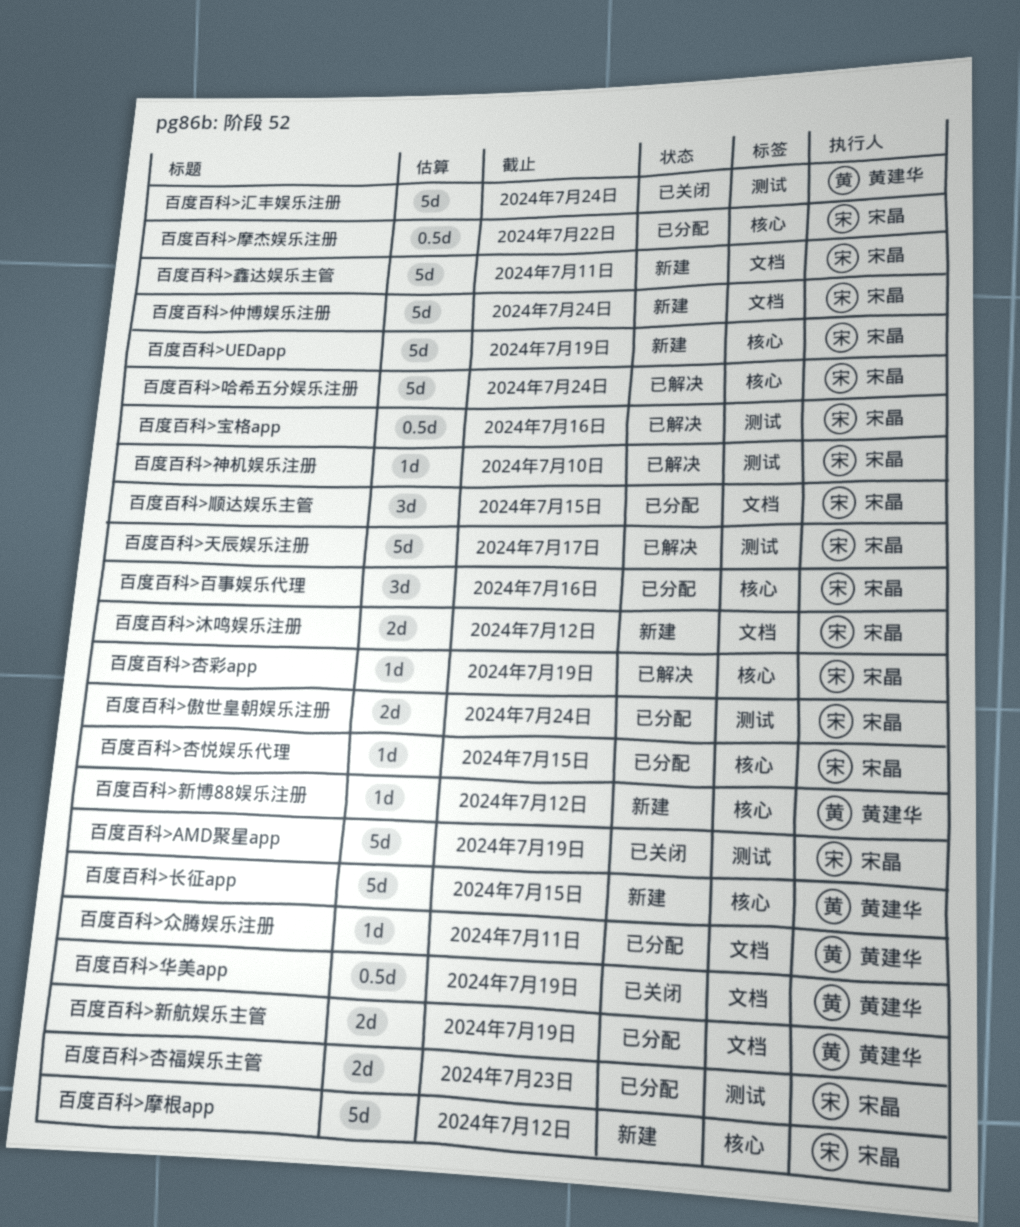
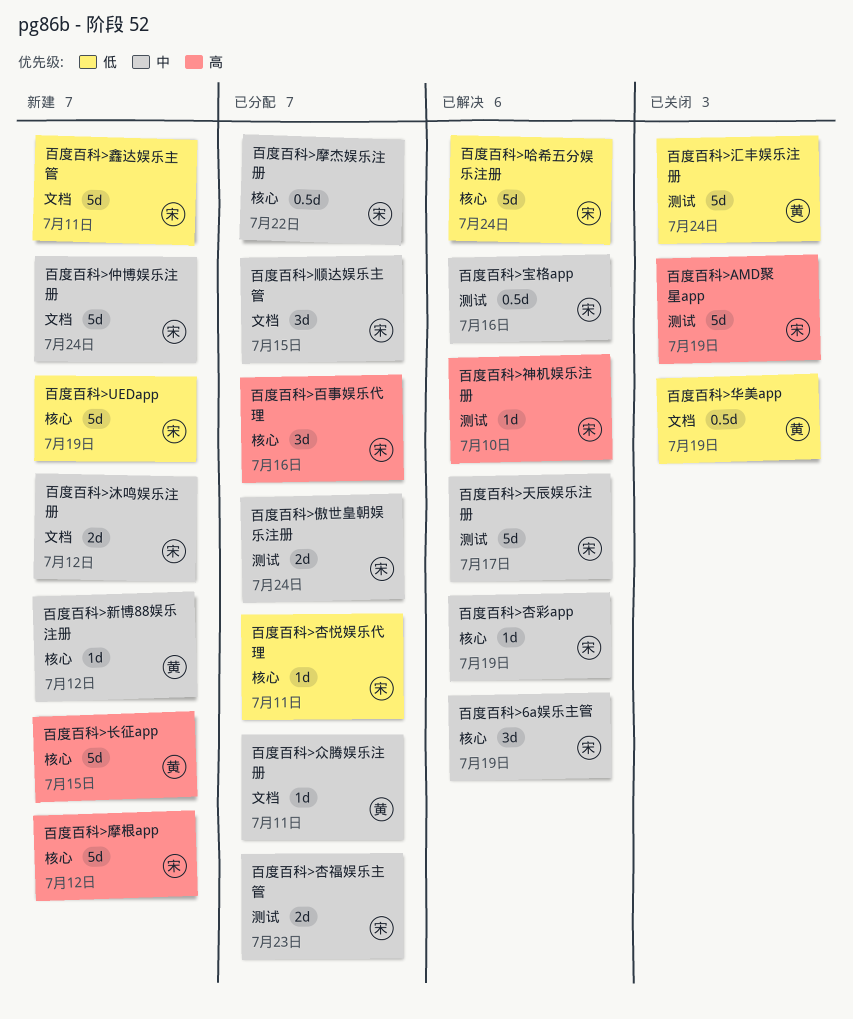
百度百科>6a娱乐主管: none -> present
百度百科>新航娱乐主管: present -> none
百度百科>杏悦娱乐代理, due: Jul 15 -> Jul 11

